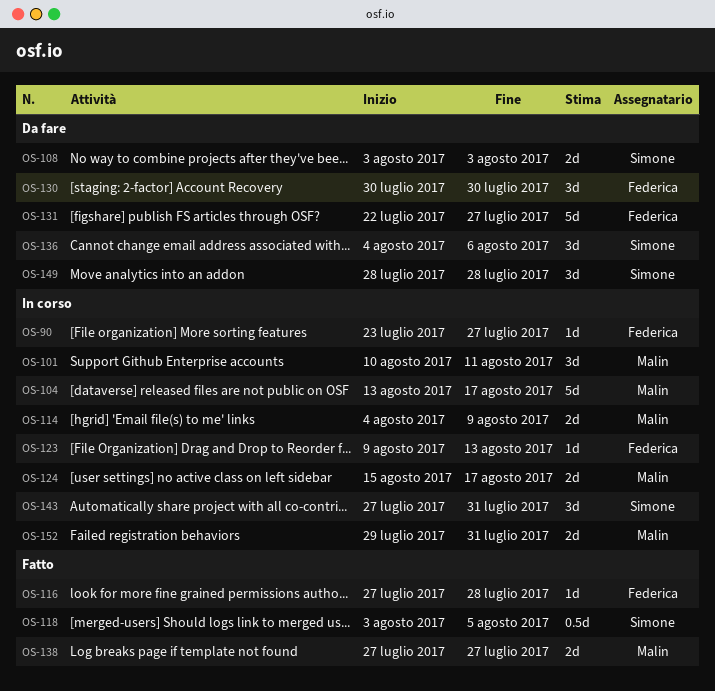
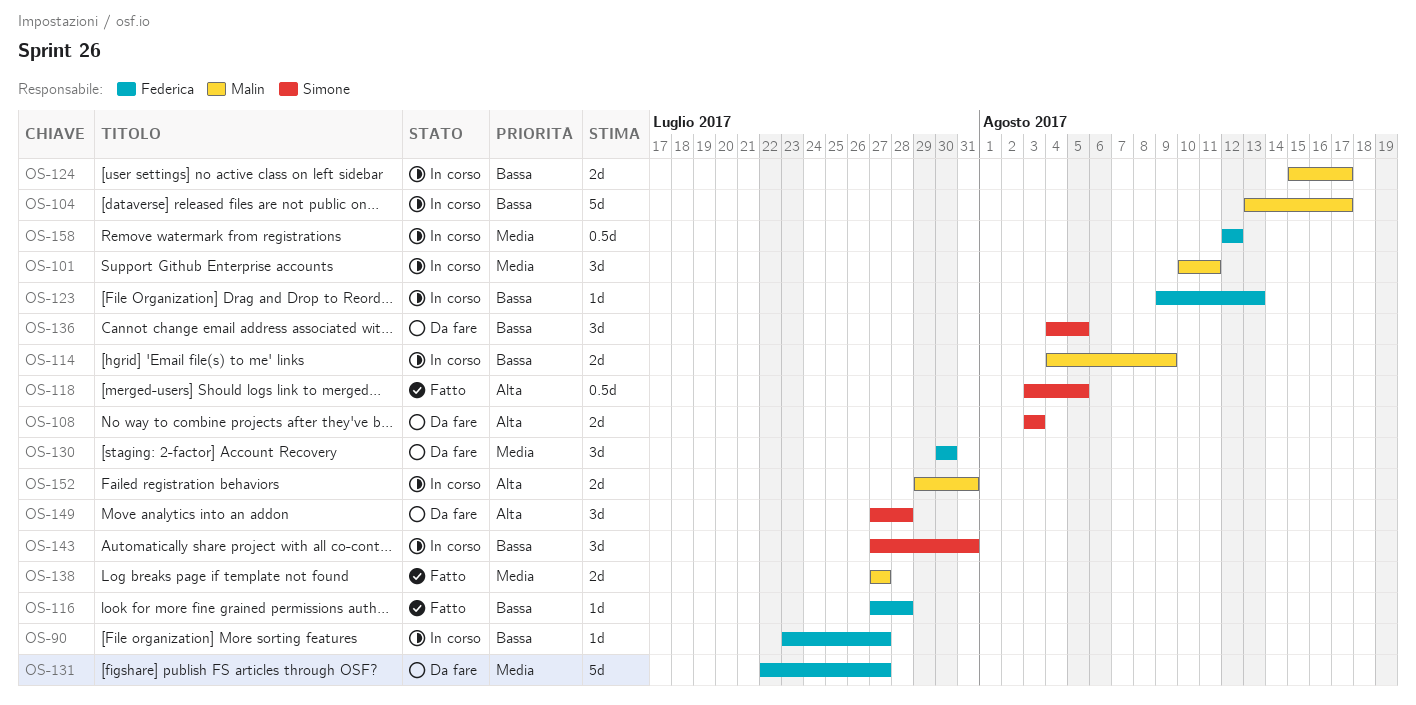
OS-136, due: Aug 6 -> Aug 5
OS-149, start: Jul 28 -> Jul 27
OS-158: none -> present

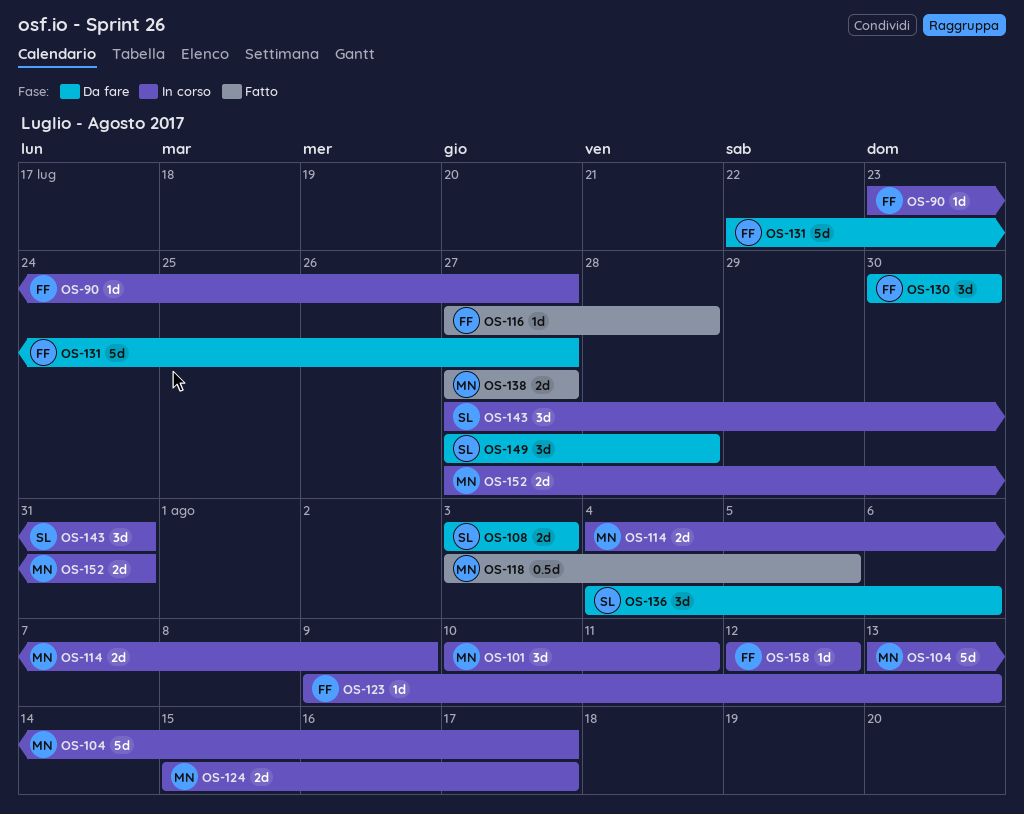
OS-118, owner: Simone -> Malin
OS-136, due: Aug 5 -> Aug 6
OS-152, start: Jul 29 -> Jul 27
OS-158, estimate: 0.5d -> 1d

